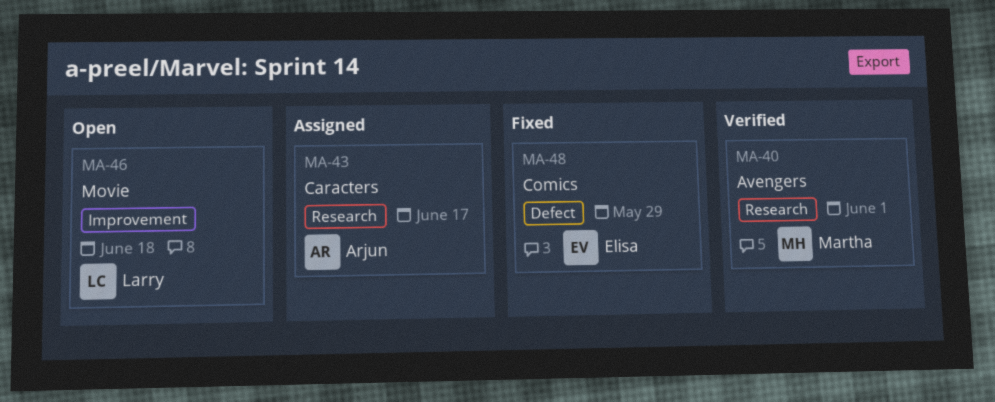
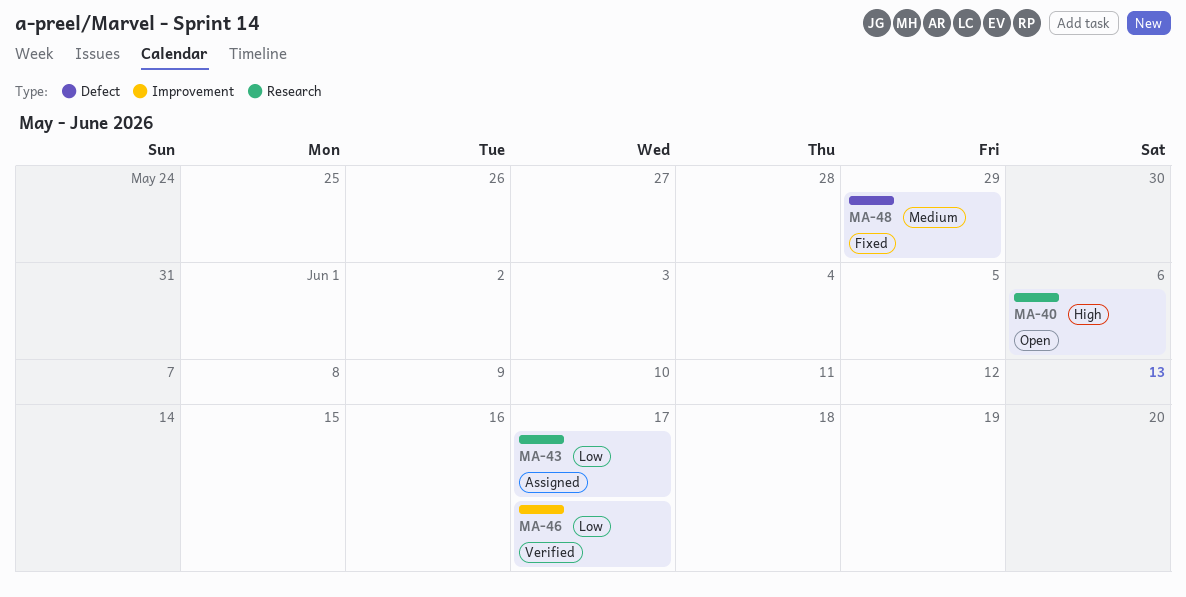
MA-40, status: Verified -> Open
MA-40, due: Jun 1 -> Jun 6
MA-46, status: Open -> Verified
MA-46, due: Jun 18 -> Jun 17

